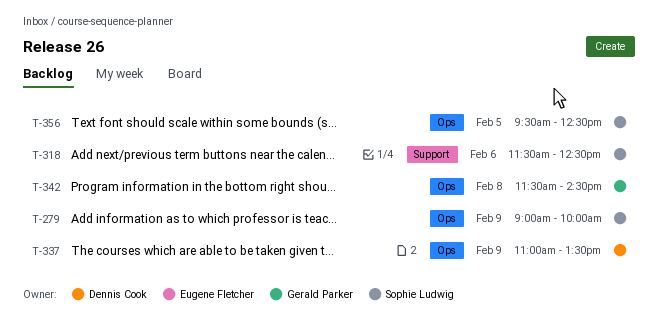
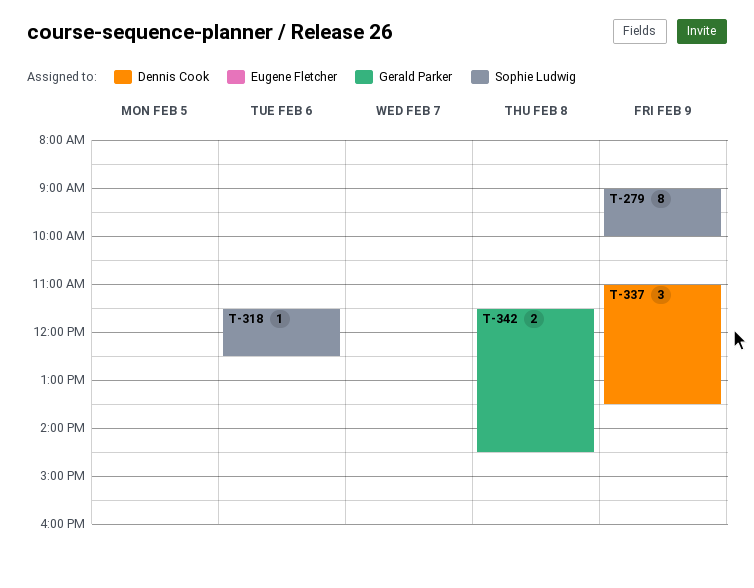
T-356: present -> none

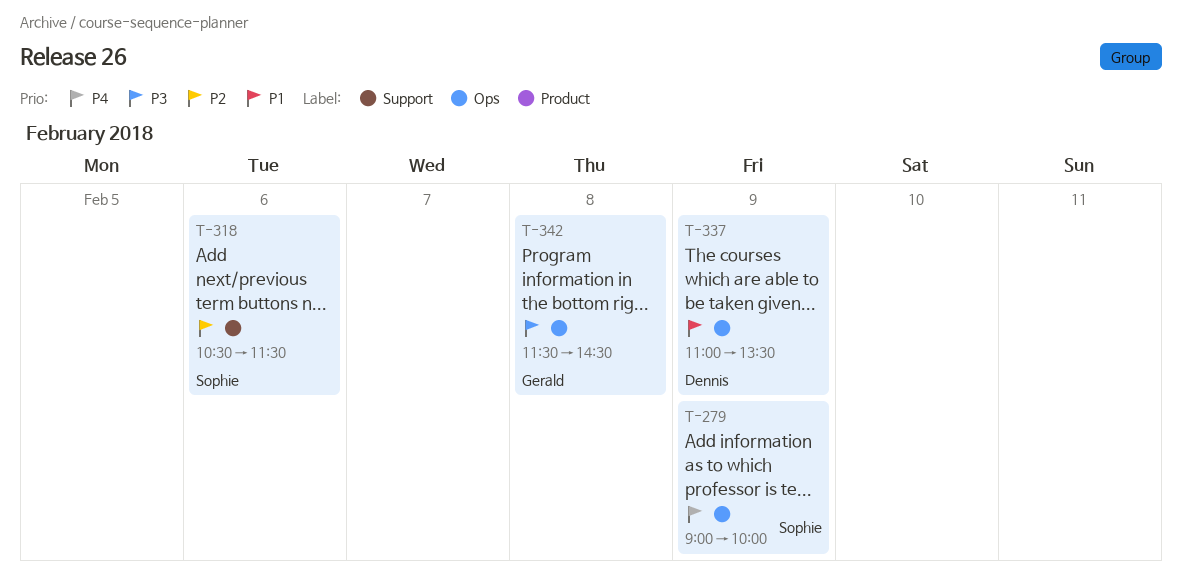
T-318, begins: 11:30 -> 10:30
T-318, ends: 12:30 -> 11:30

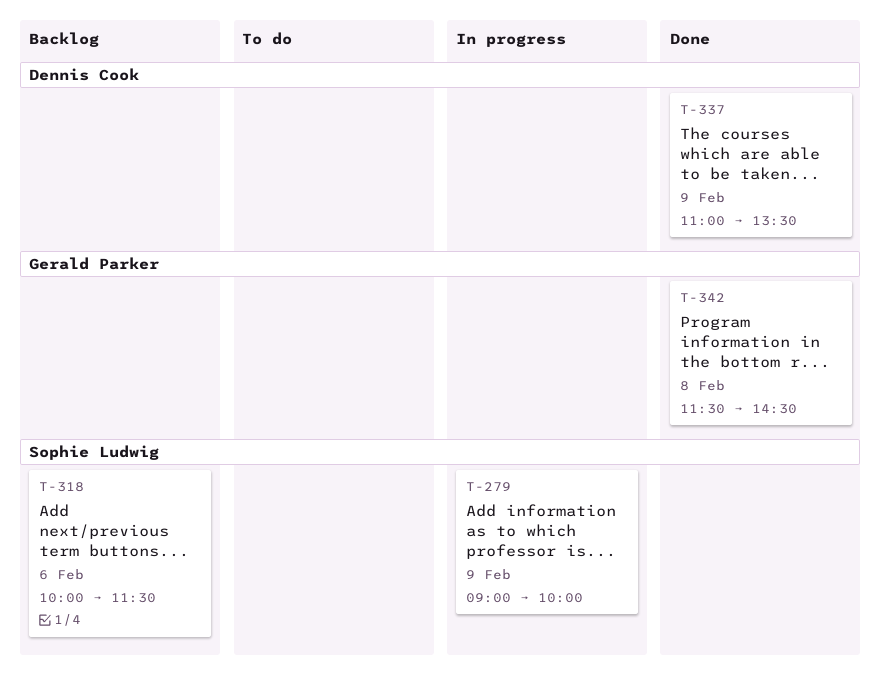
T-318, begins: 10:30 -> 10:00

